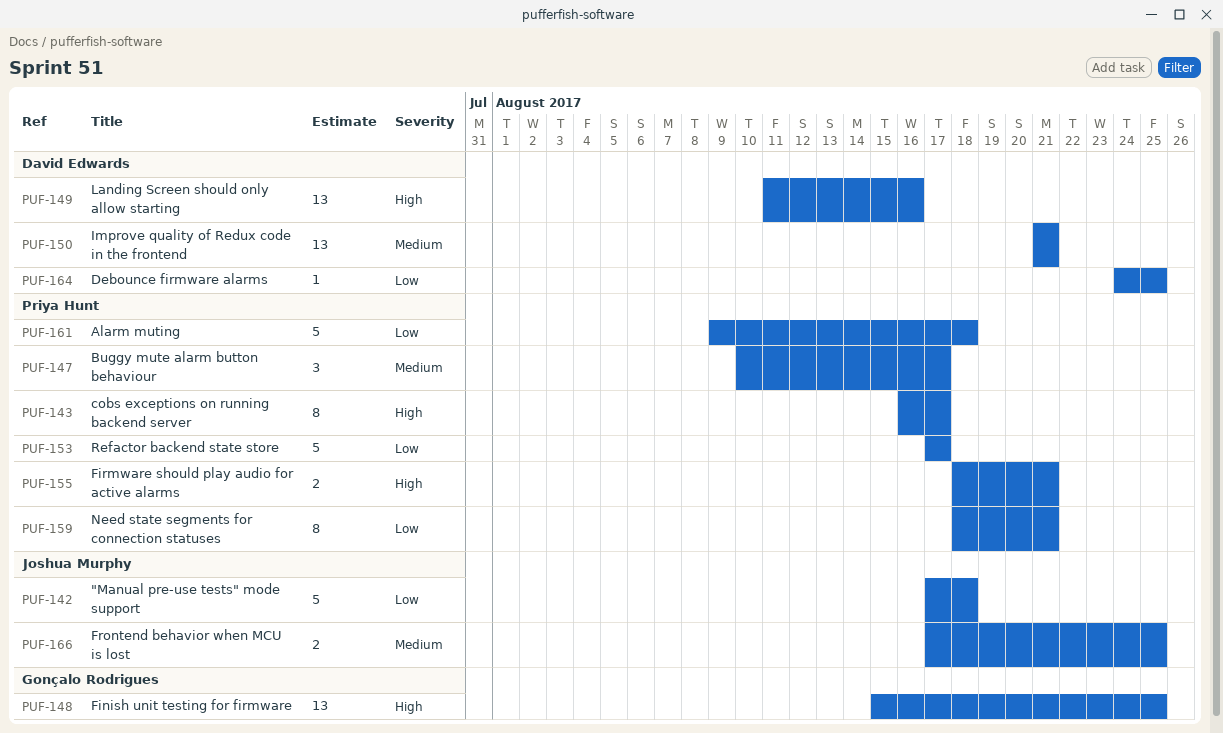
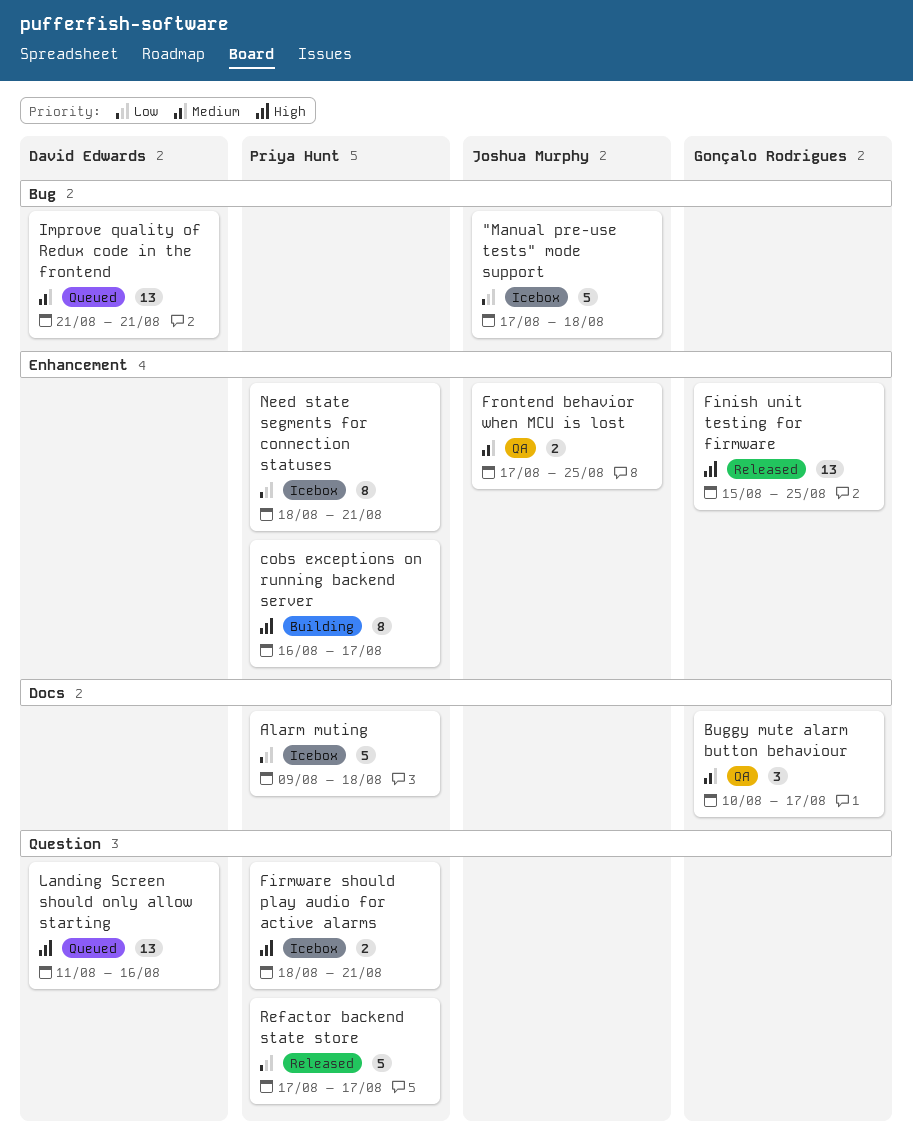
Buggy mute alarm button behaviour, owner: Priya Hunt -> Gonçalo Rodrigues
Debounce firmware alarms: present -> none

